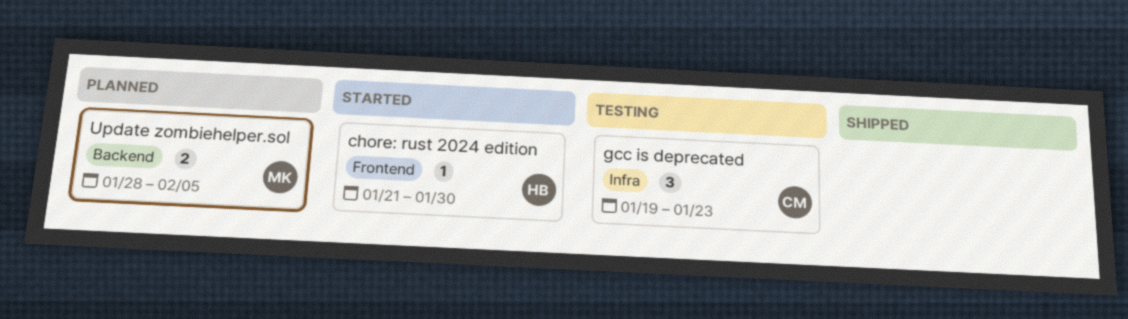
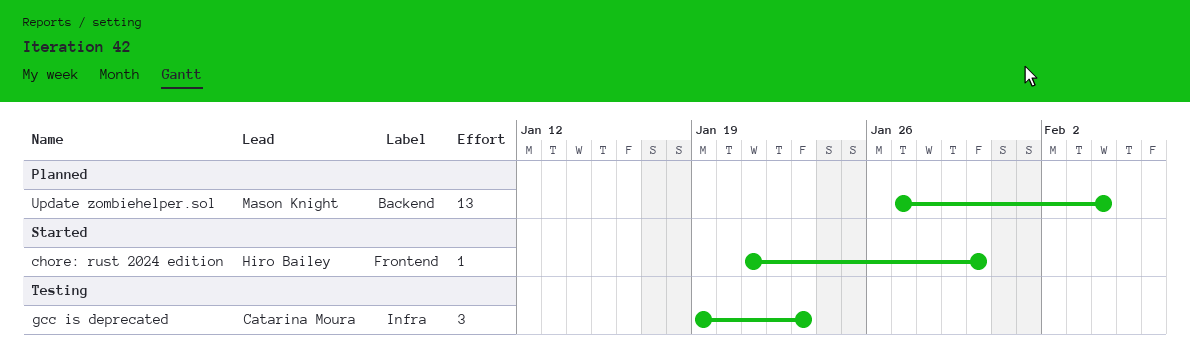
Update zombiehelper.sol, estimate: 2 -> 13
Update zombiehelper.sol, start: Jan 28 -> Jan 27
Update zombiehelper.sol, due: Feb 5 -> Feb 4

